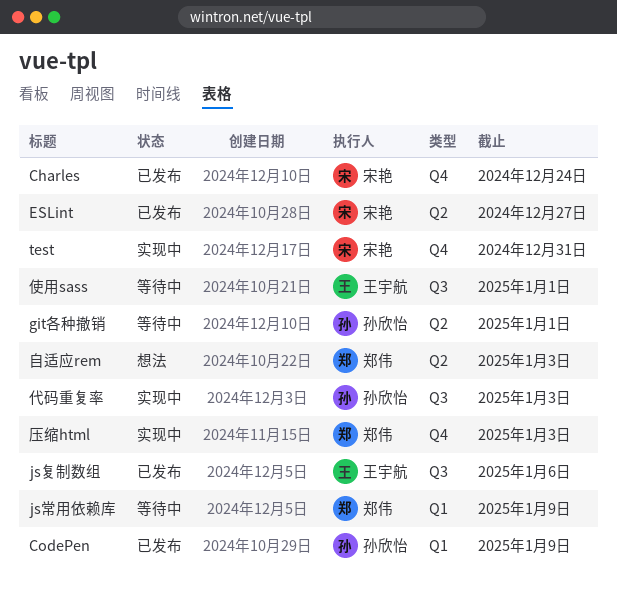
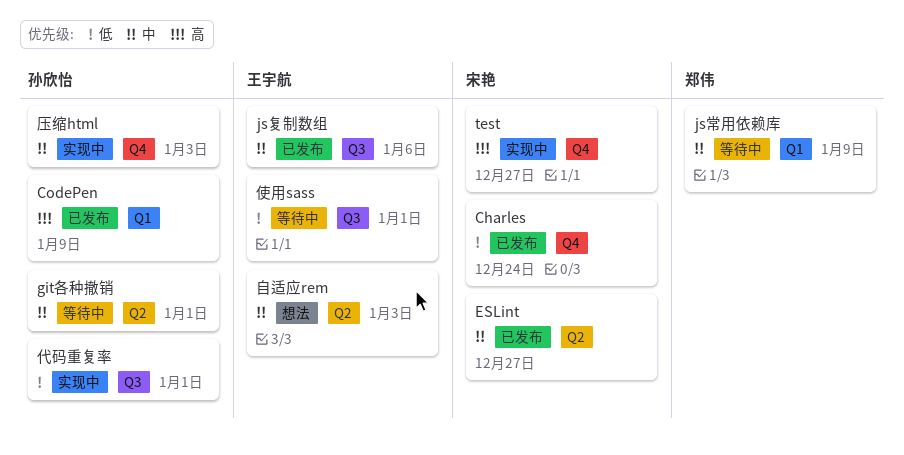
test, due: Dec 31 -> Dec 27
代码重复率, due: Jan 3 -> Jan 1
压缩html, owner: 郑伟 -> 孙欣怡
自适应rem, owner: 郑伟 -> 王宇航

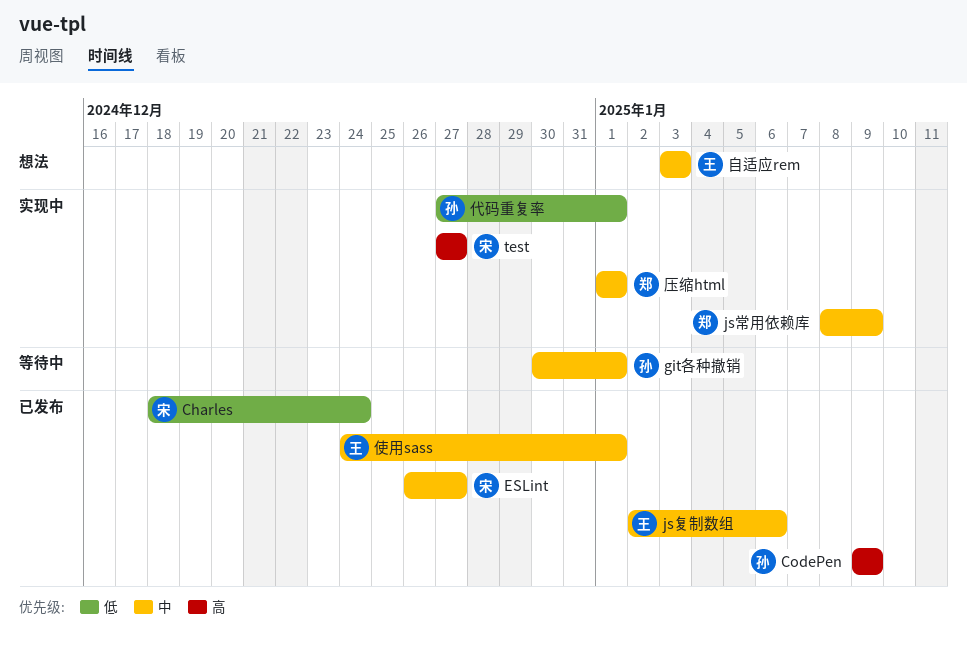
js常用依赖库, status: 等待中 -> 实现中
使用sass, status: 等待中 -> 已发布
使用sass, priority: 低 -> 中
压缩html, owner: 孙欣怡 -> 郑伟
压缩html, due: Jan 3 -> Jan 1

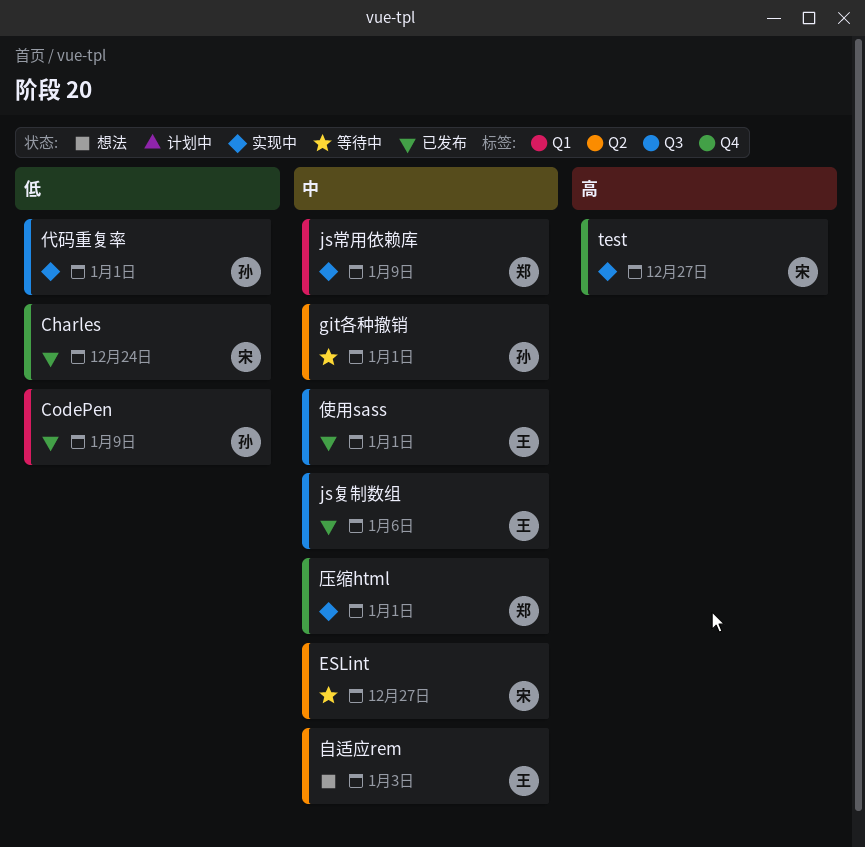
CodePen, priority: 高 -> 低
ESLint, status: 已发布 -> 等待中

